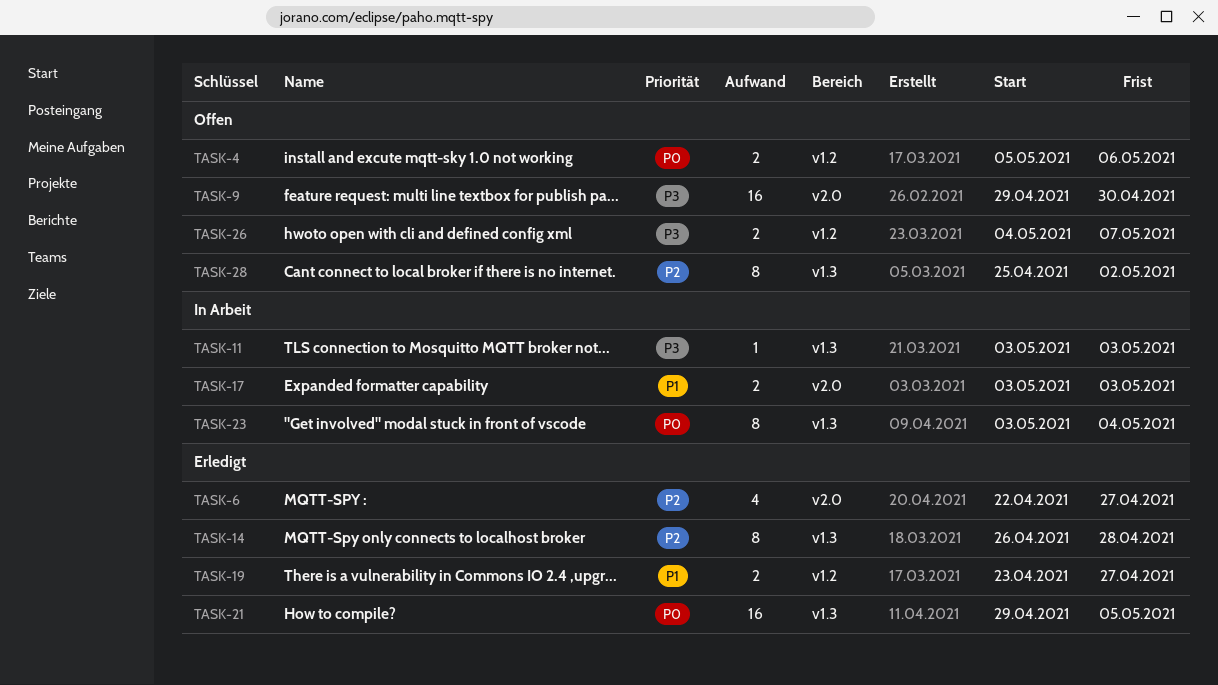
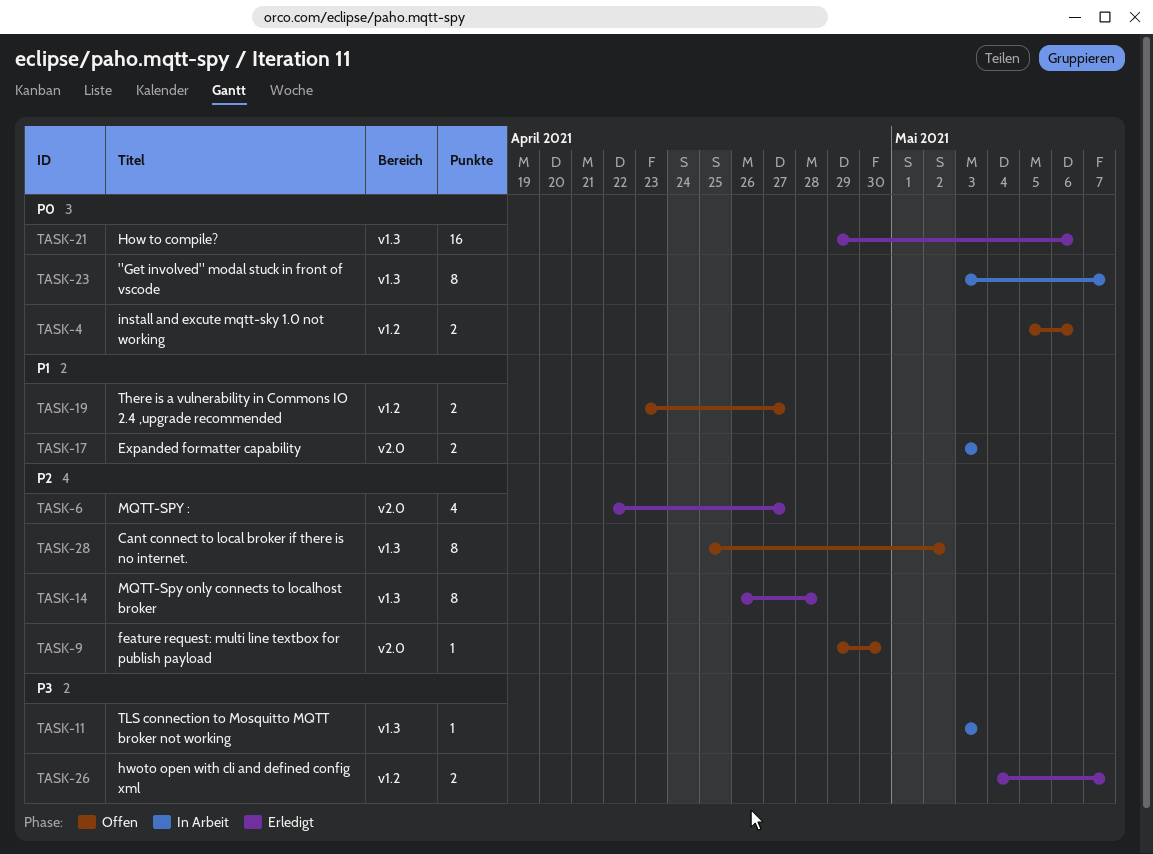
TASK-9, priority: P3 -> P2
TASK-9, estimate: 16 -> 1
TASK-19, status: Erledigt -> Offen
TASK-21, due: May 5 -> May 6
TASK-23, due: May 4 -> May 7
TASK-26, status: Offen -> Erledigt

